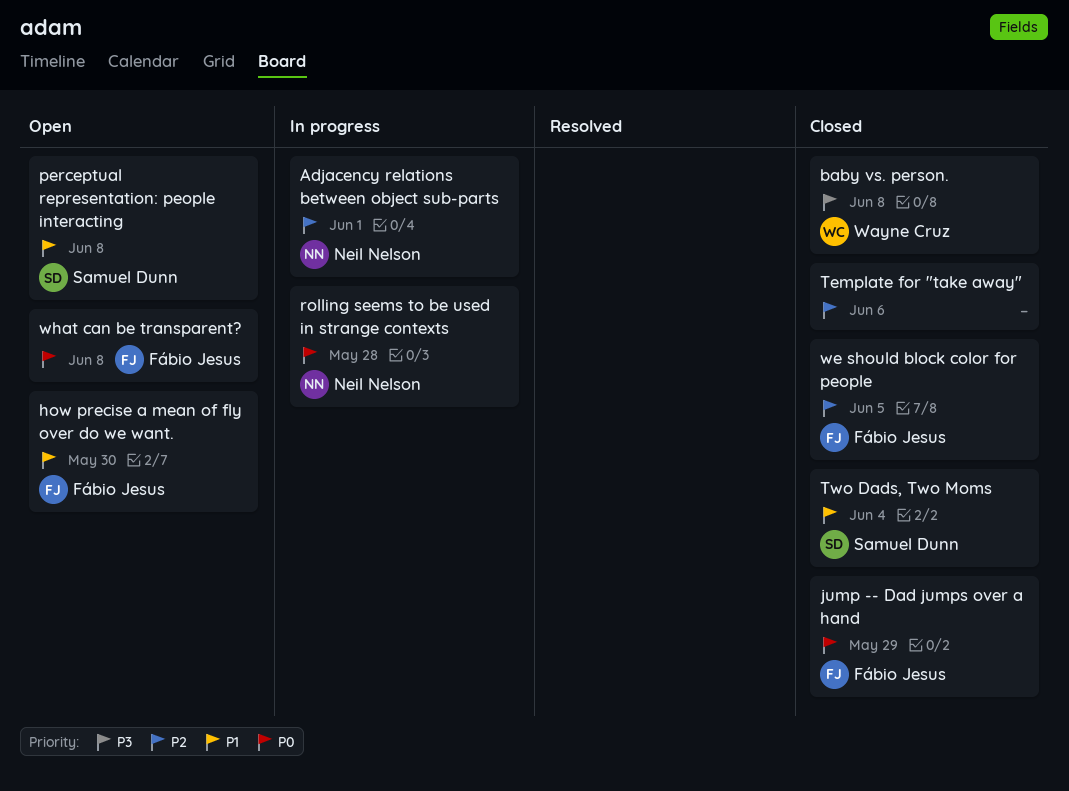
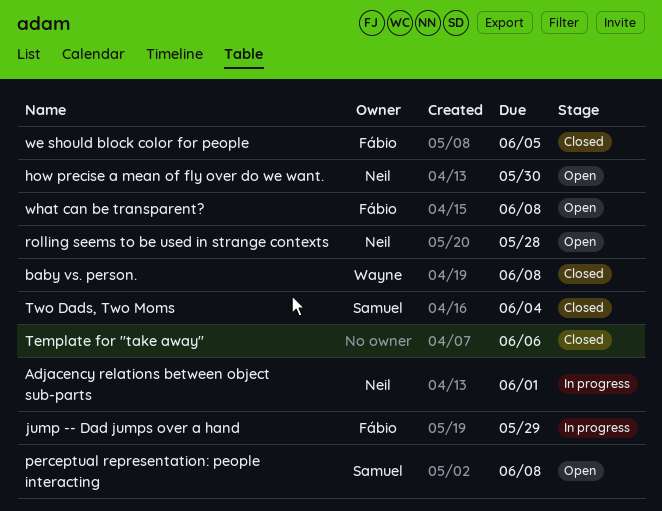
how precise a mean of fly over do we want., owner: Fábio Jesus -> Neil Nelson
jump -- Dad jumps over a hand, status: Closed -> In progress
rolling seems to be used in strange contexts, status: In progress -> Open

